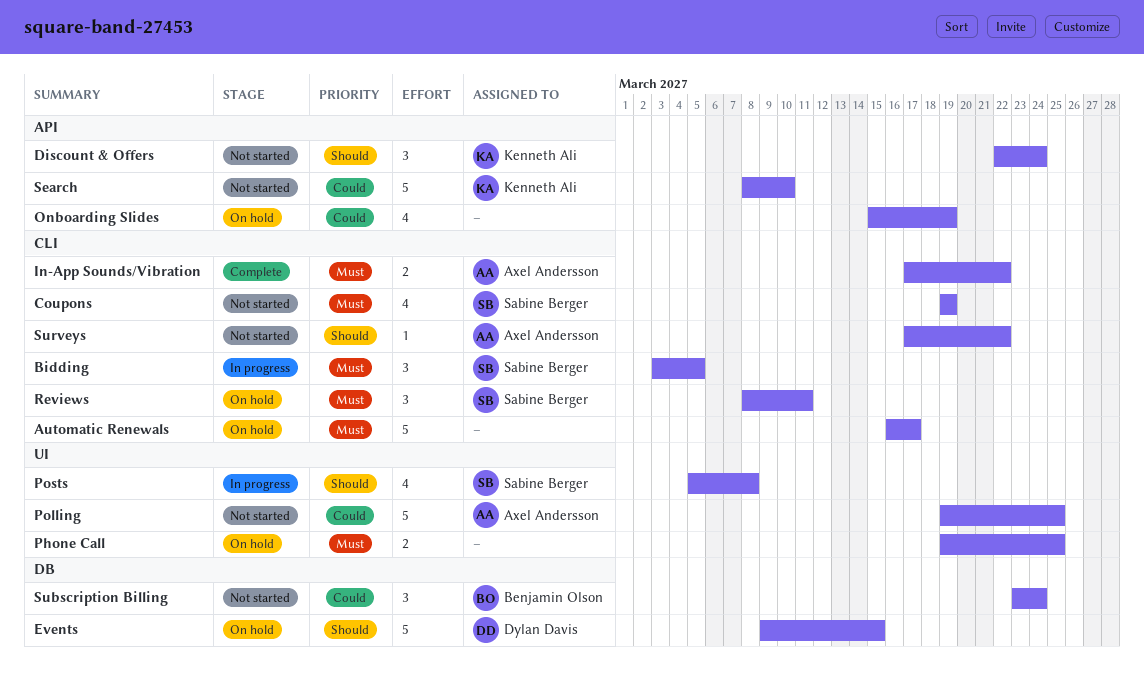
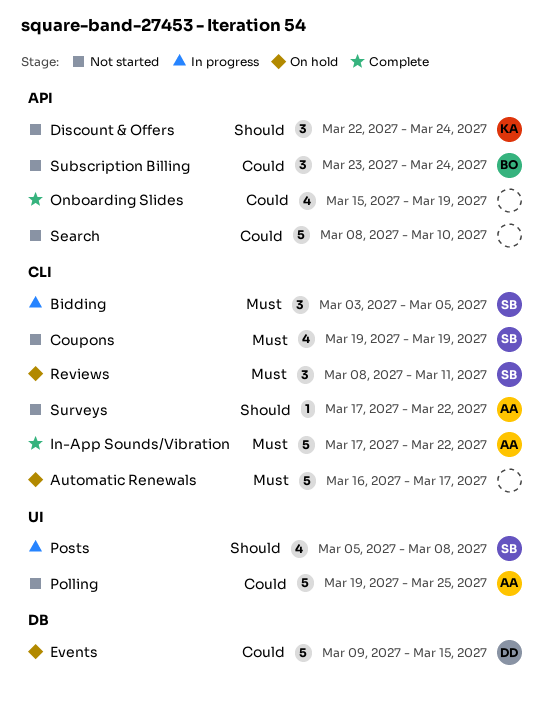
Events, priority: Should -> Could
In-App Sounds/Vibration, estimate: 2 -> 5
Onboarding Slides, status: On hold -> Complete
Phone Call: present -> none
Search, owner: Kenneth Ali -> none
Subscription Billing, label: DB -> API

